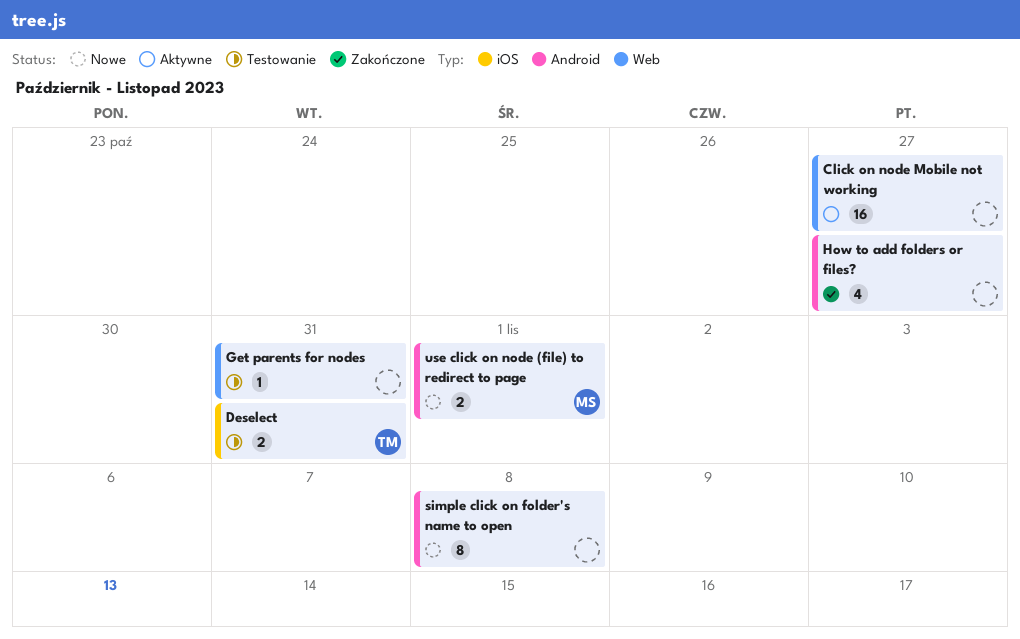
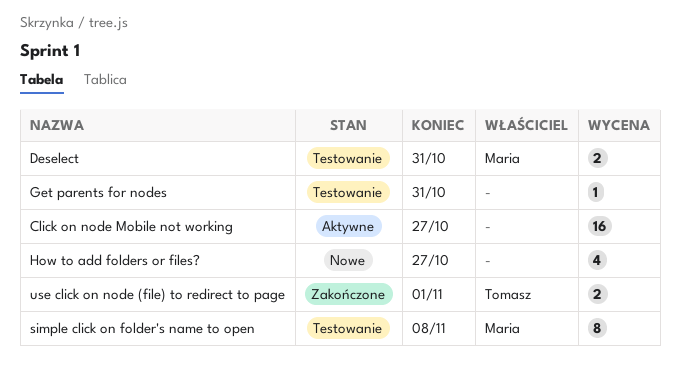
Deselect, owner: Tomasz -> Maria
How to add folders or files?, status: Zakończone -> Nowe
simple click on folder's name to open, status: Nowe -> Testowanie
simple click on folder's name to open, owner: none -> Maria
use click on node (file) to redirect to page, status: Nowe -> Zakończone
use click on node (file) to redirect to page, owner: Maria -> Tomasz

